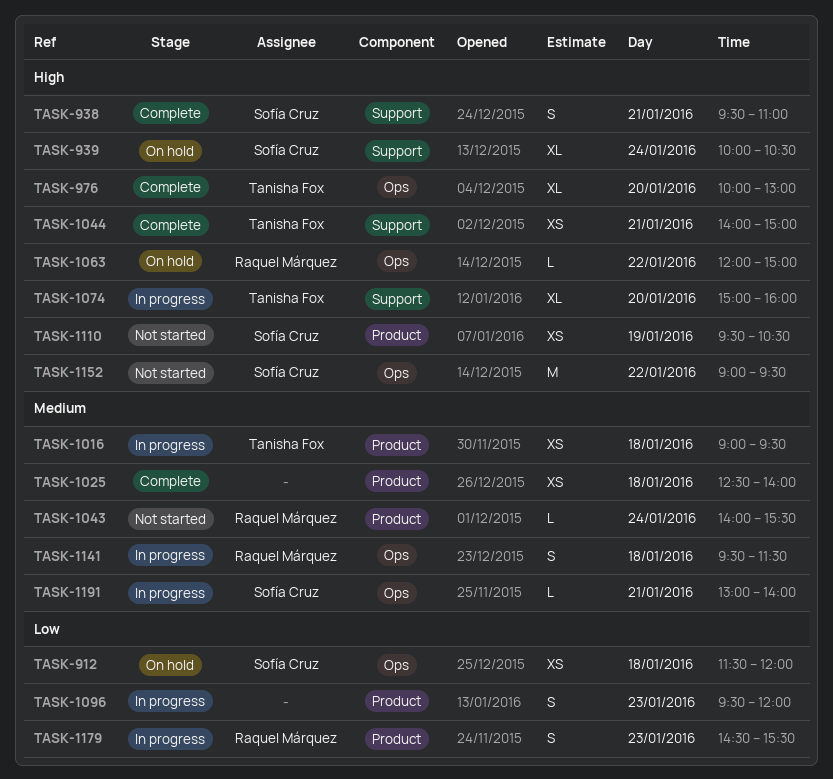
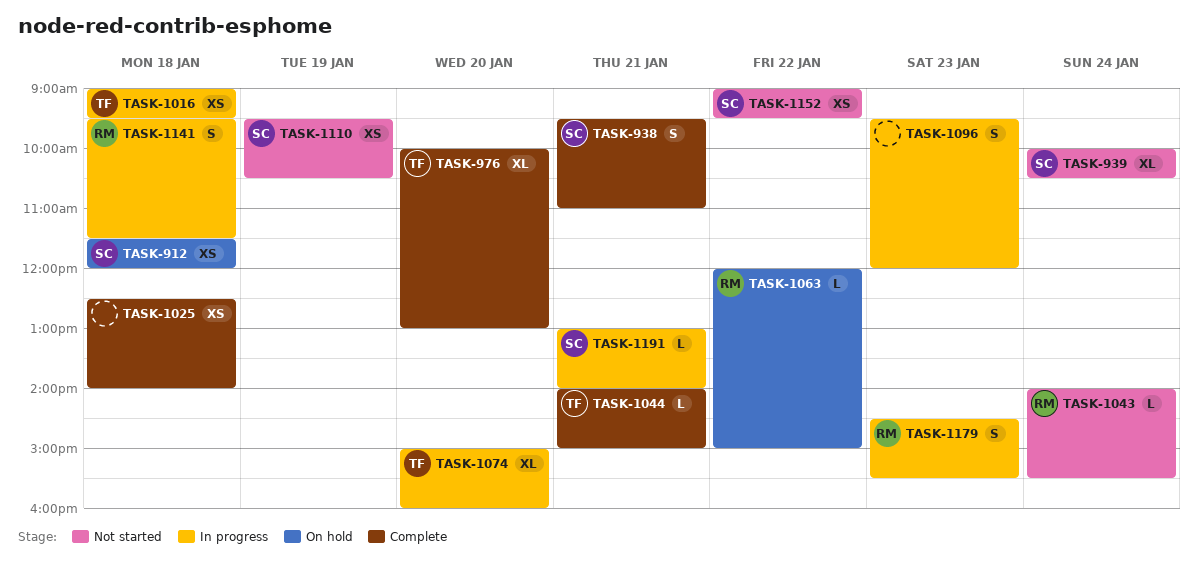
TASK-939, status: On hold -> Not started
TASK-1044, estimate: XS -> L
TASK-1152, estimate: M -> XS

